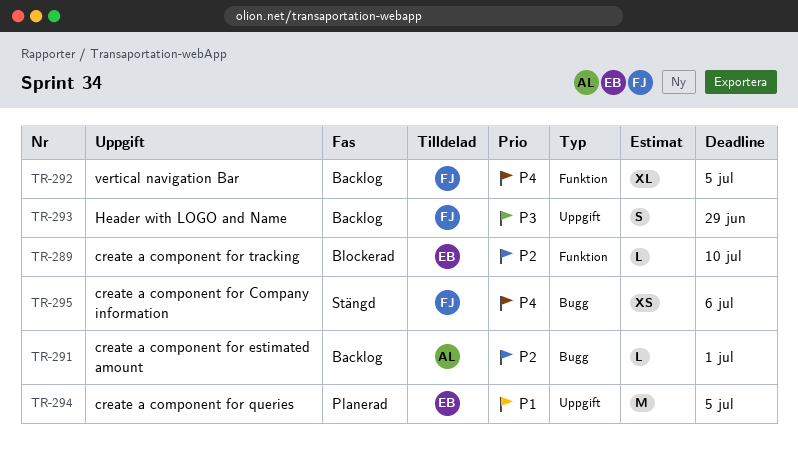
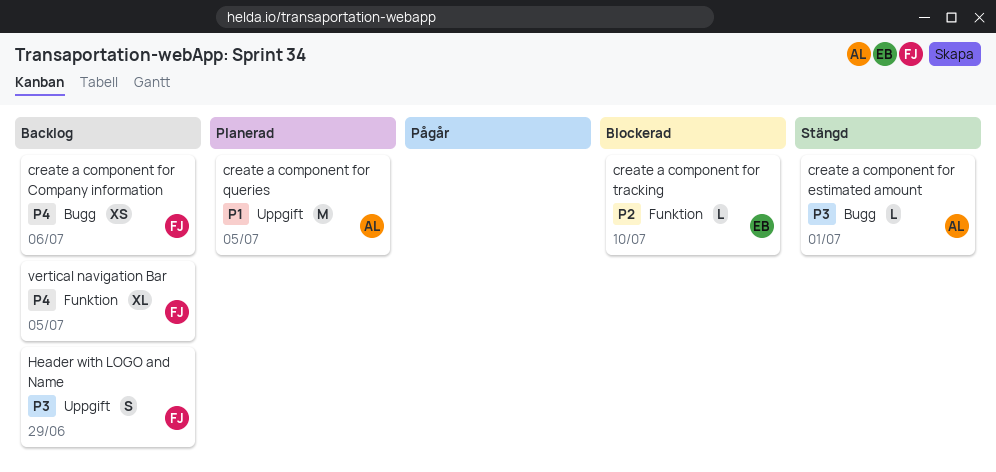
create a component for Company information, status: Stängd -> Backlog
create a component for estimated amount, status: Backlog -> Stängd
create a component for estimated amount, priority: P2 -> P3
create a component for queries, owner: EB -> AL

